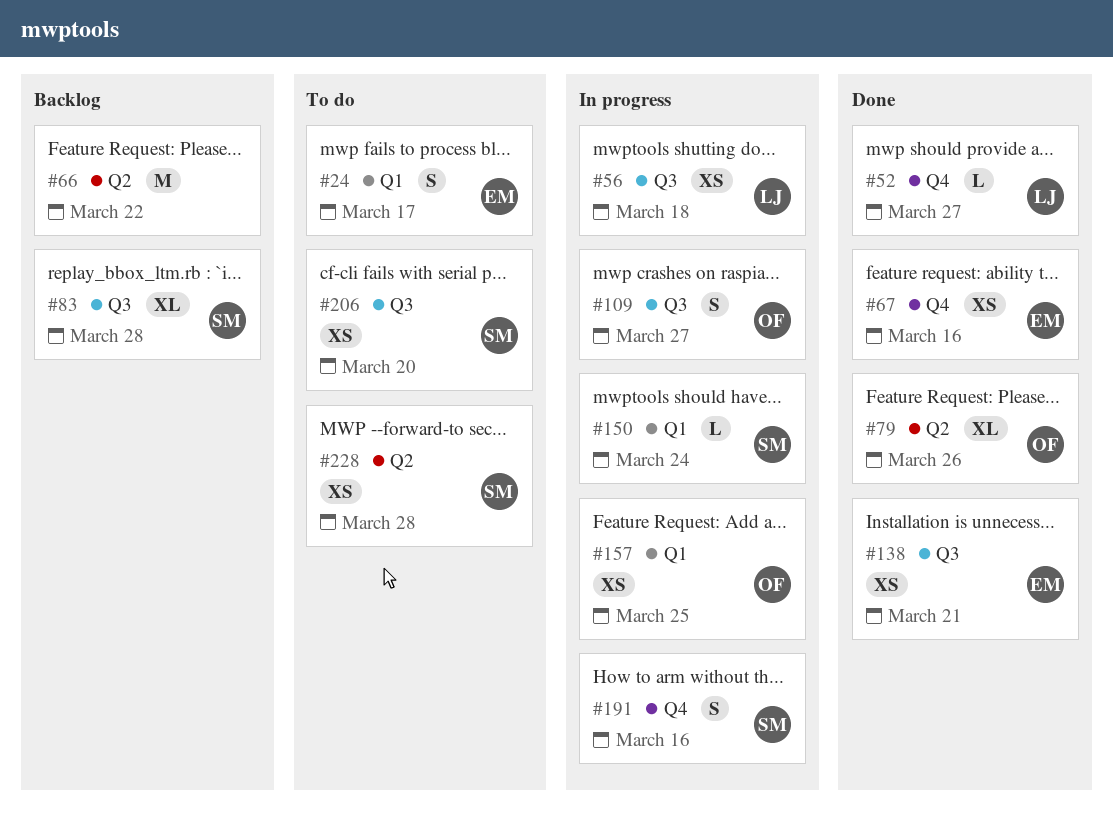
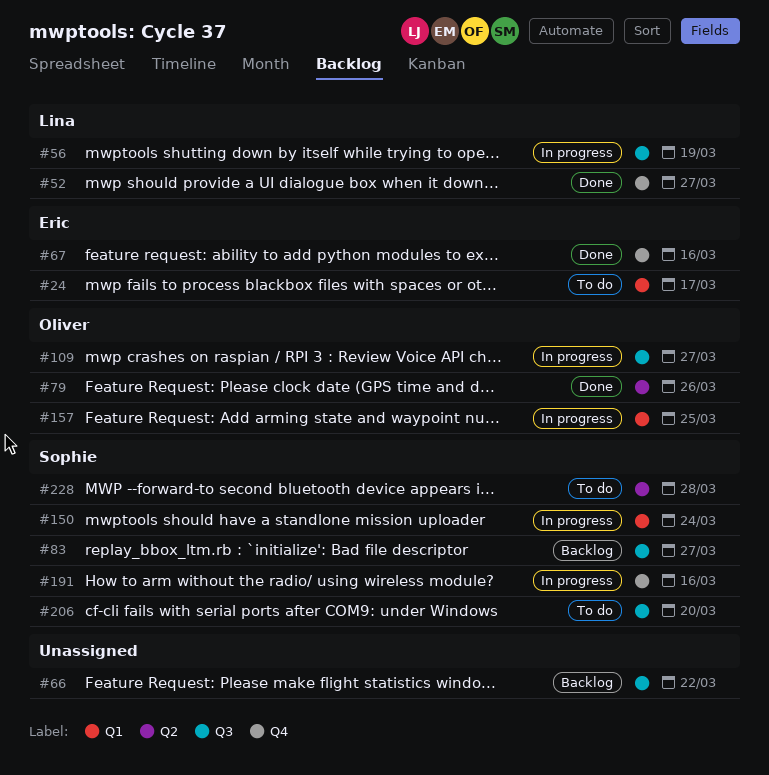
#56, due: Mar 18 -> Mar 19
#66, label: Q2 -> Q3
#83, due: Mar 28 -> Mar 27
#138: present -> none

